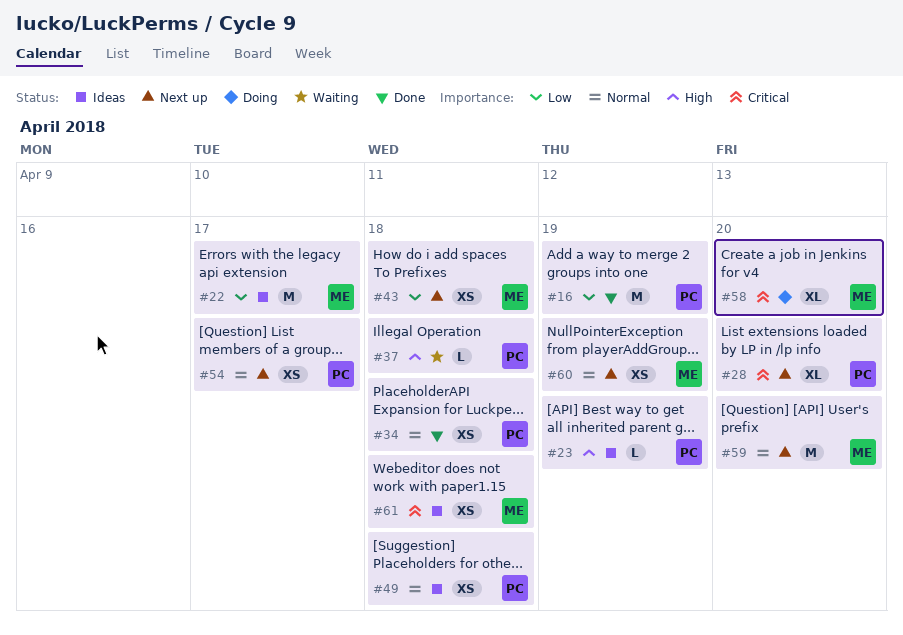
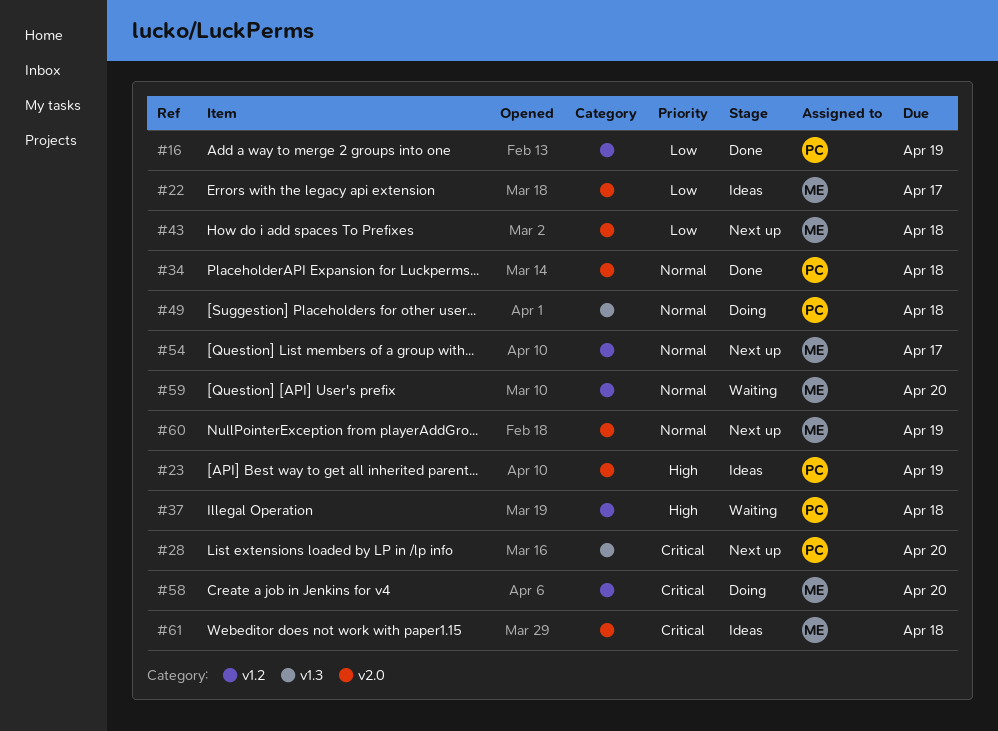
#49, status: Ideas -> Doing
#54, owner: PC -> ME
#59, status: Next up -> Waiting

